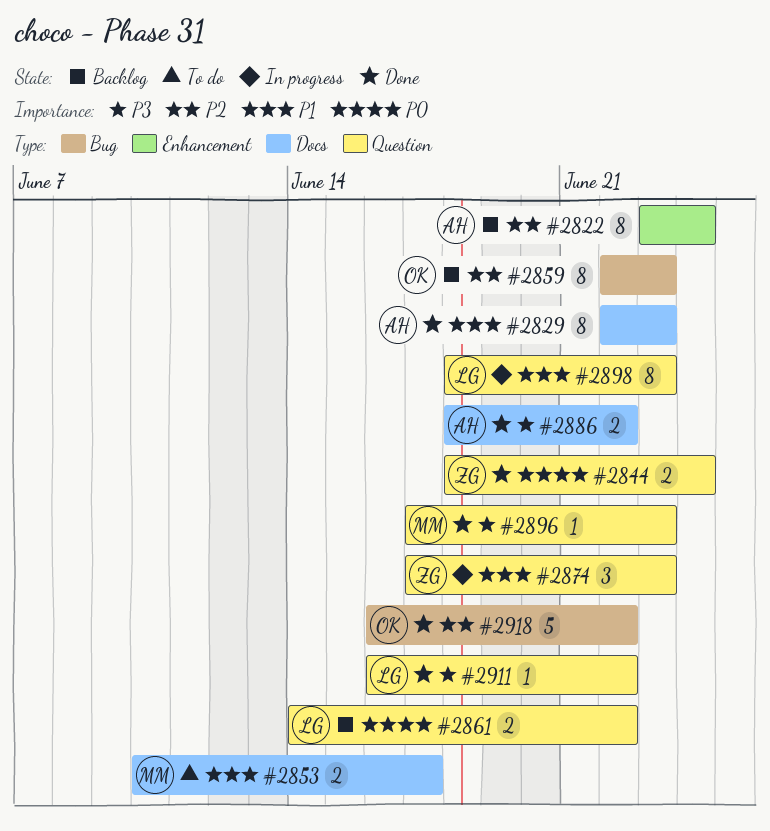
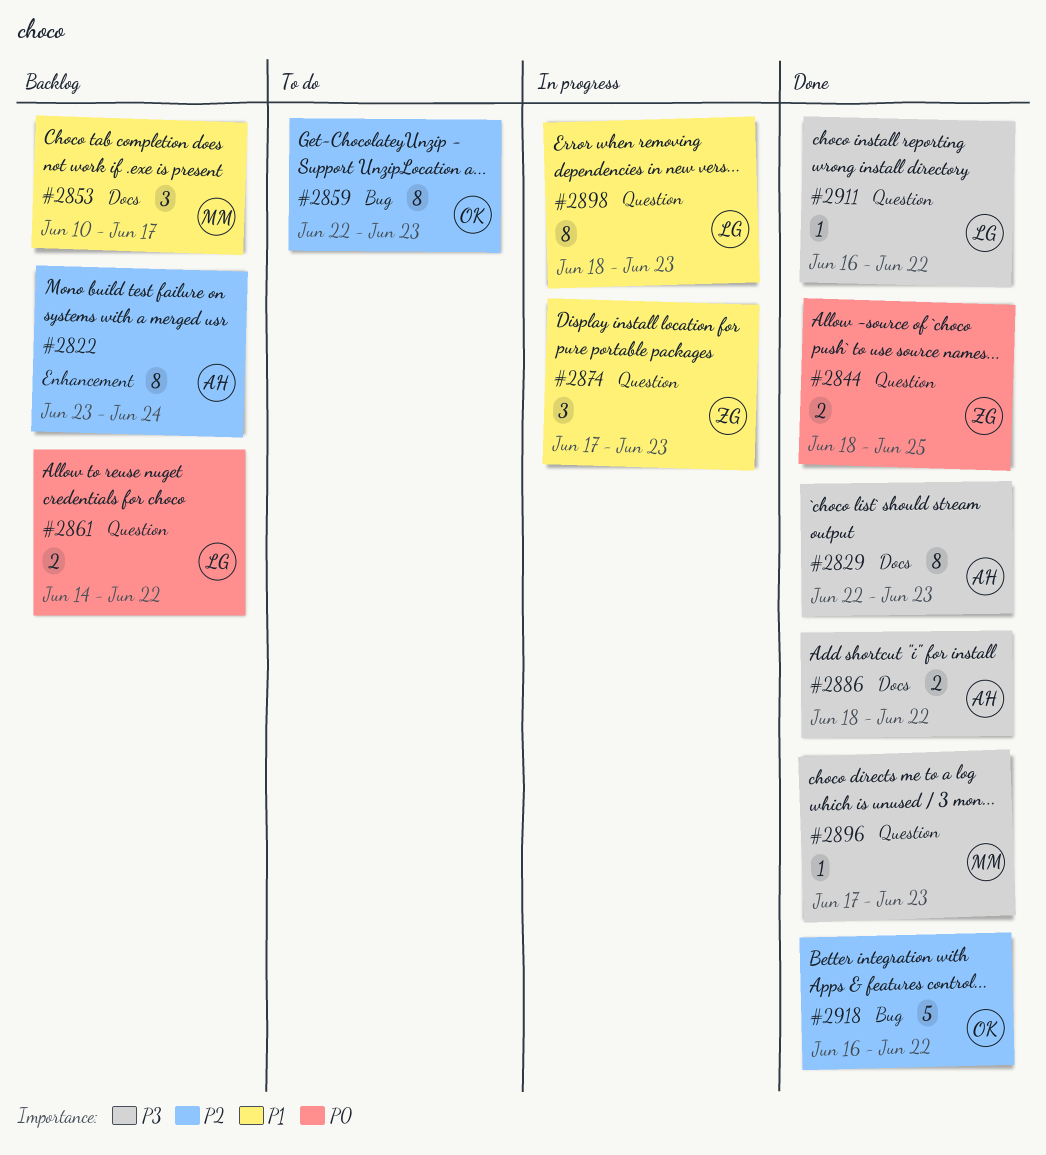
#2829, priority: P1 -> P3
#2844, due: Jun 24 -> Jun 25
#2853, status: To do -> Backlog
#2853, estimate: 2 -> 3
#2859, status: Backlog -> To do

